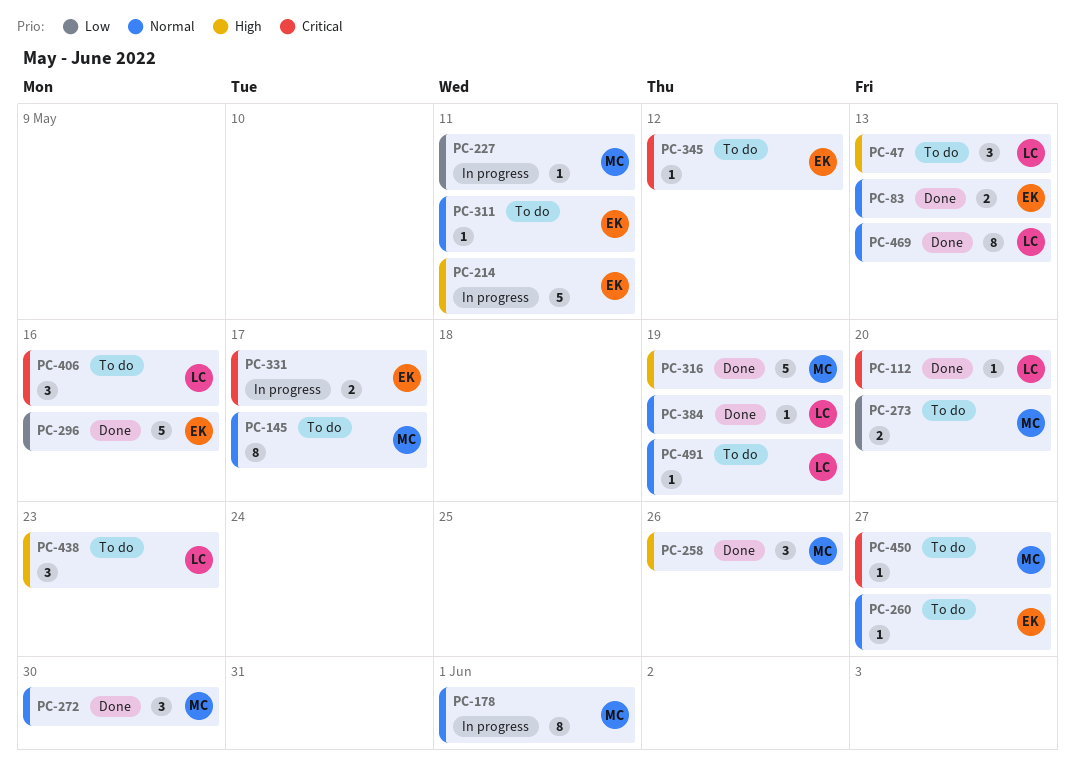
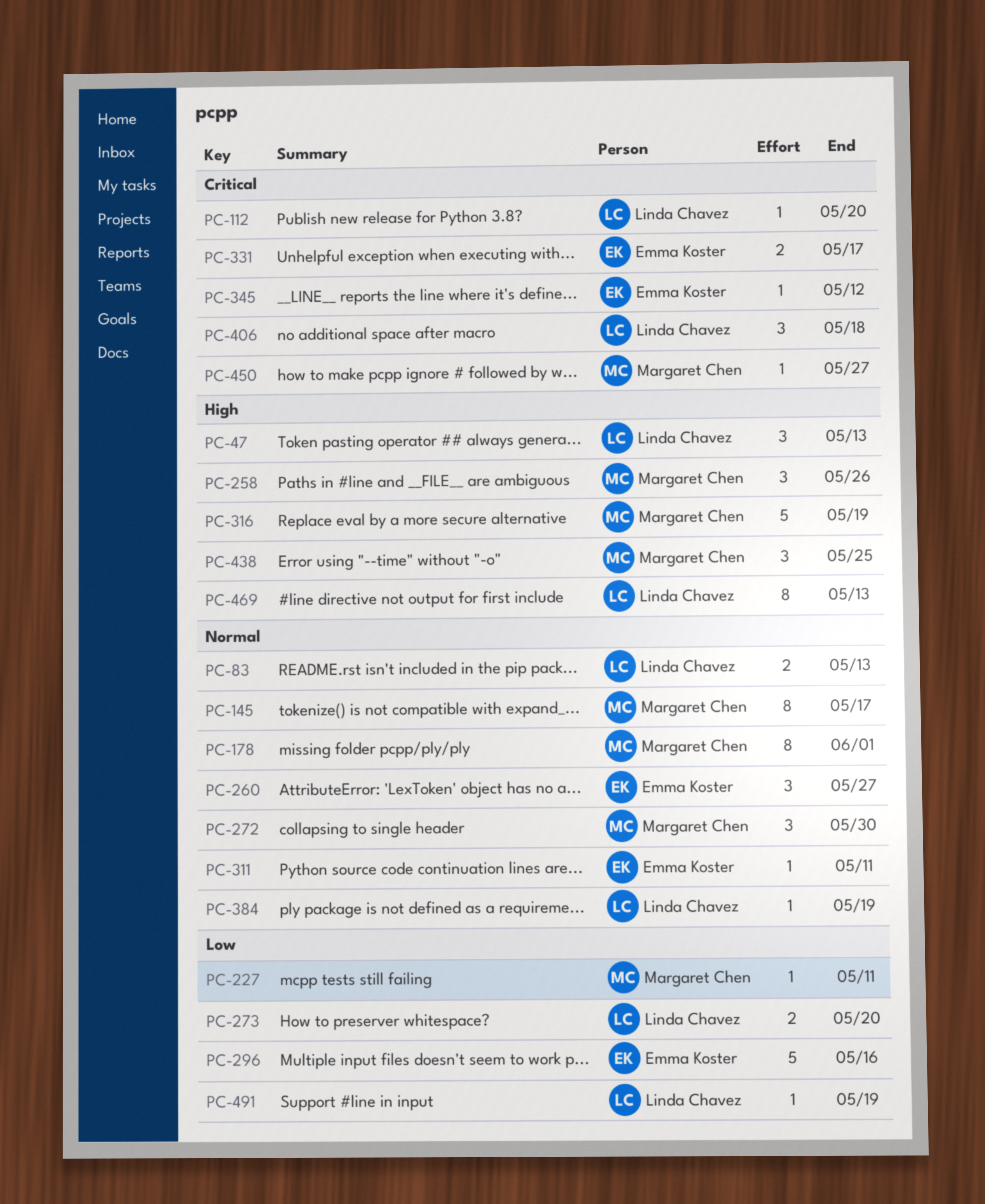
PC-83, owner: Emma Koster -> Linda Chavez
PC-214: present -> none
PC-260, estimate: 1 -> 3
PC-273, owner: Margaret Chen -> Linda Chavez
PC-406, due: May 16 -> May 18
PC-438, owner: Linda Chavez -> Margaret Chen
PC-438, due: May 23 -> May 25
PC-469, priority: Normal -> High
PC-491, priority: Normal -> Low

